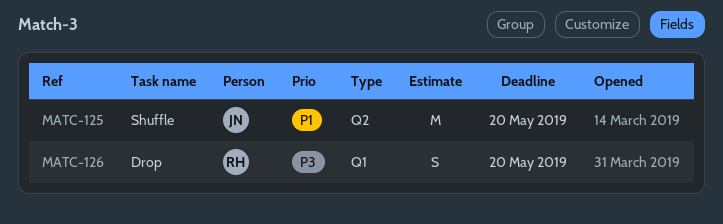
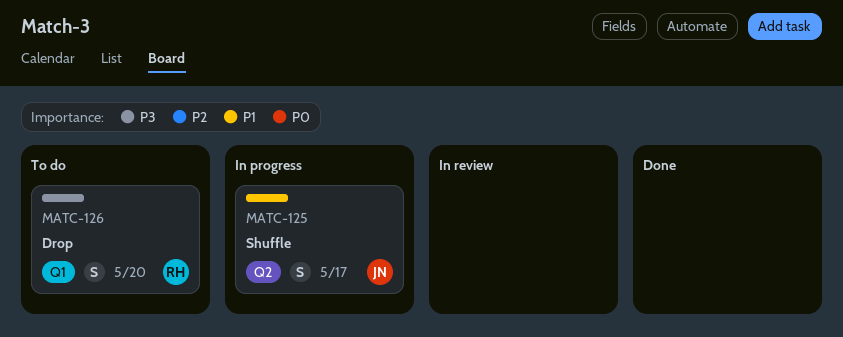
MATC-125, estimate: M -> S
MATC-125, due: May 20 -> May 17

